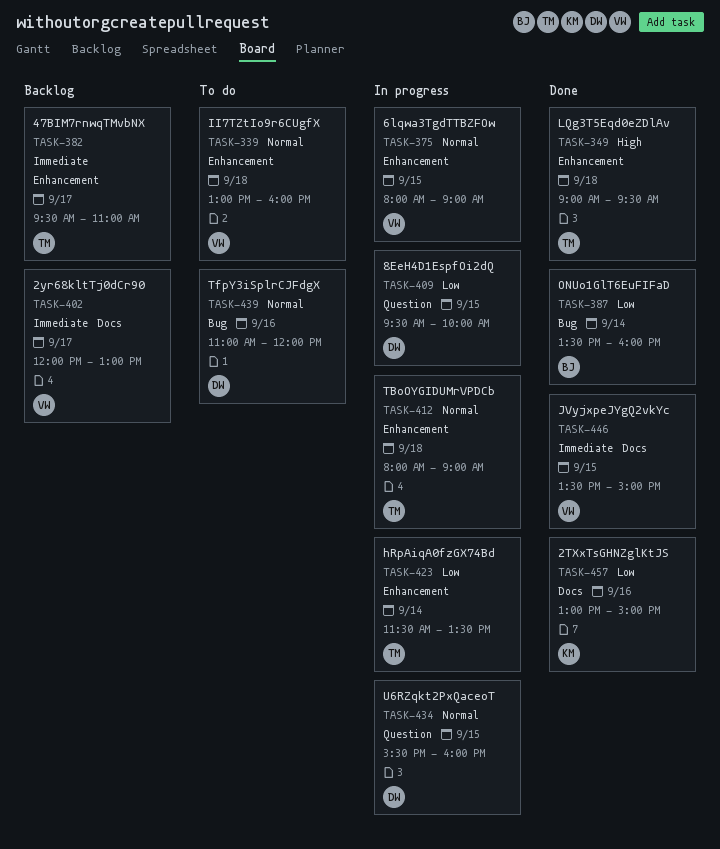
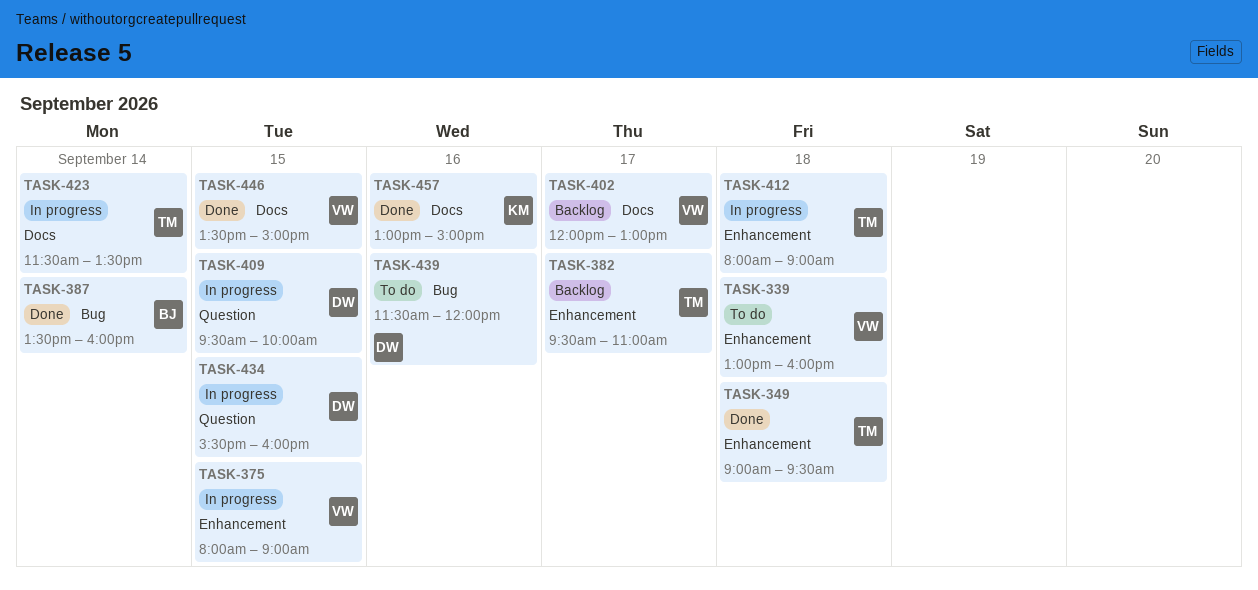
TASK-423, label: Enhancement -> Docs
TASK-439, begins: 11:00 -> 11:30

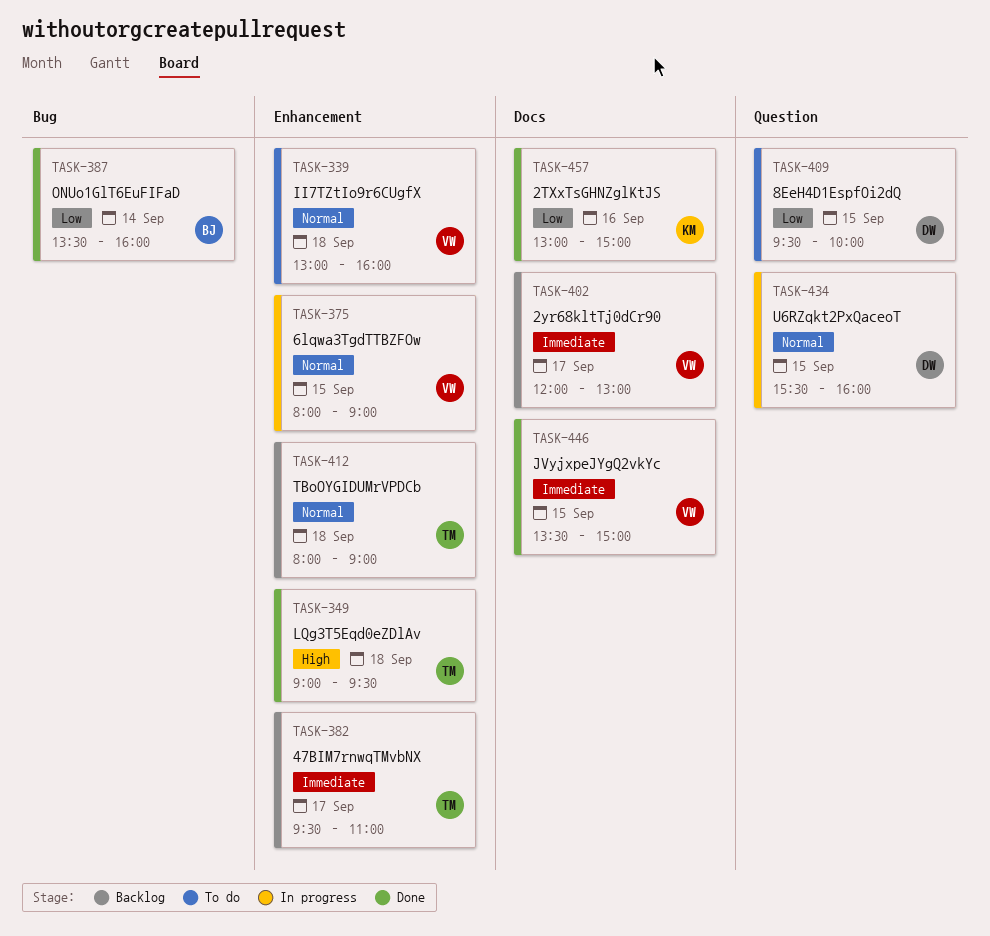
TASK-409, status: In progress -> To do
TASK-412, status: In progress -> Backlog
TASK-423: present -> none
TASK-439: present -> none

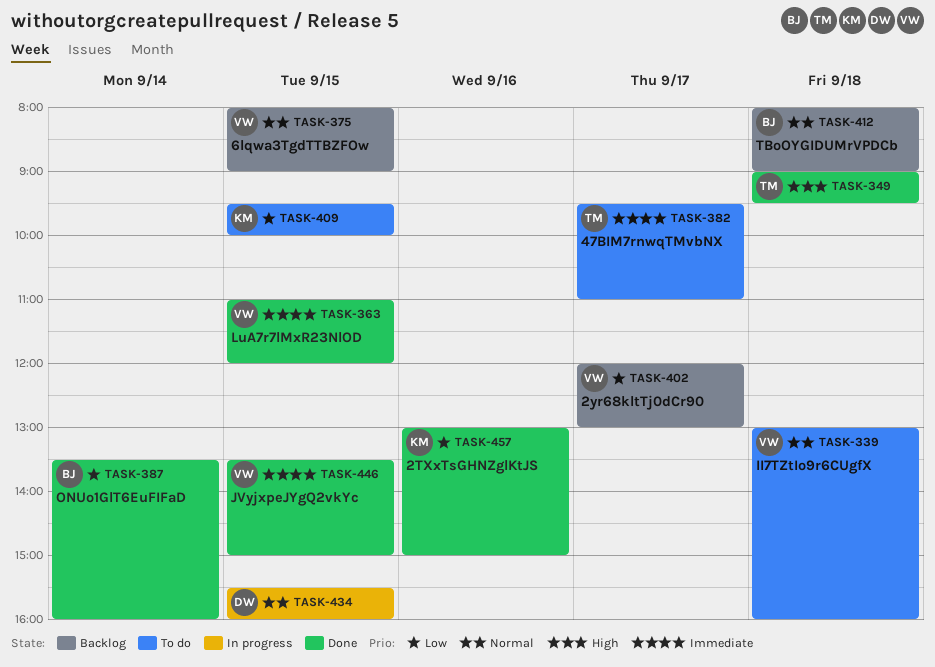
TASK-363: none -> present
TASK-375, status: In progress -> Backlog
TASK-382, status: Backlog -> To do
TASK-402, priority: Immediate -> Low
TASK-409, owner: DW -> KM
TASK-412, owner: TM -> BJ

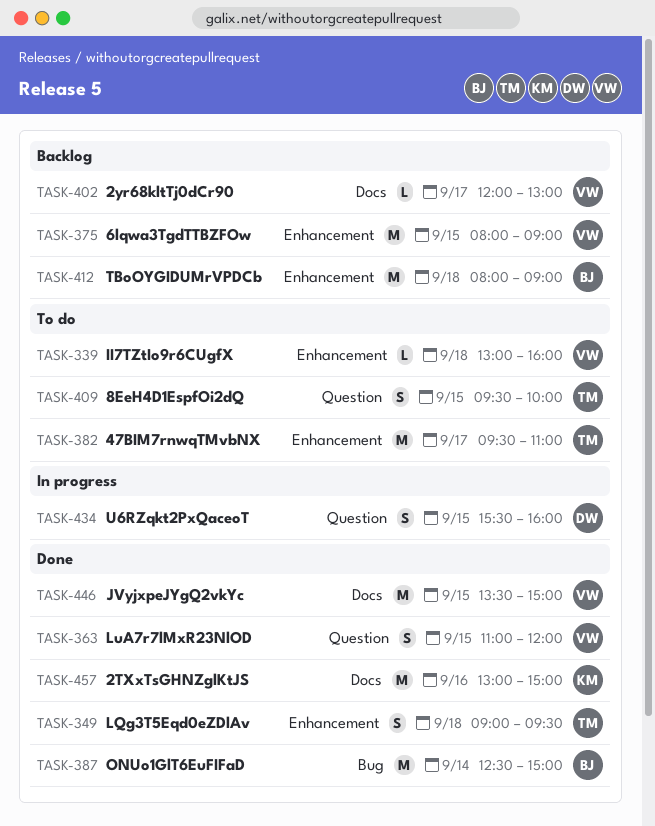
TASK-387, begins: 13:30 -> 12:30
TASK-387, ends: 16:00 -> 15:00
TASK-409, owner: KM -> TM

